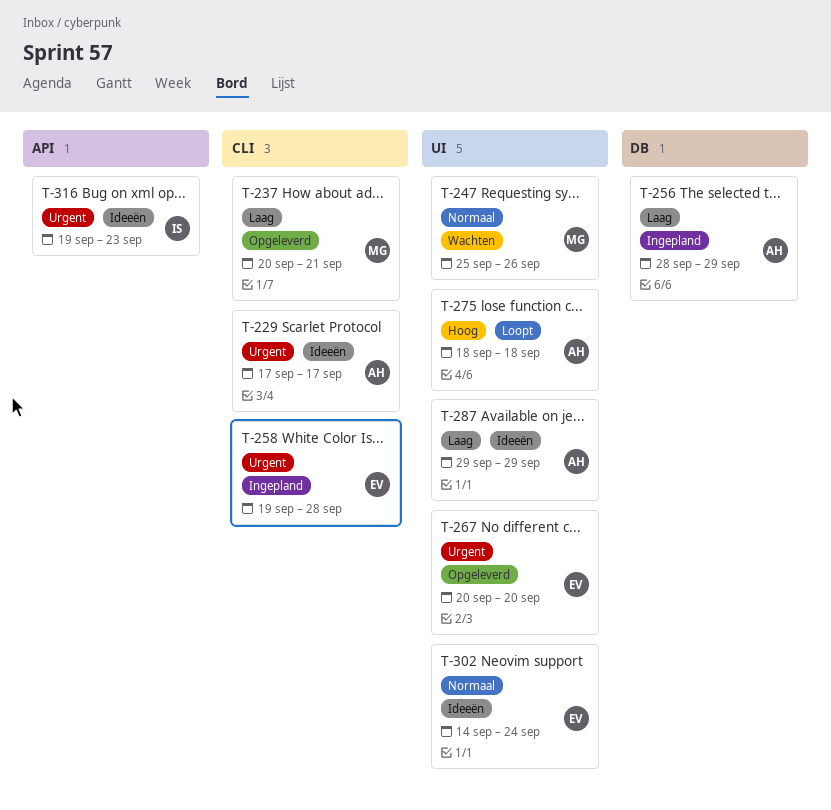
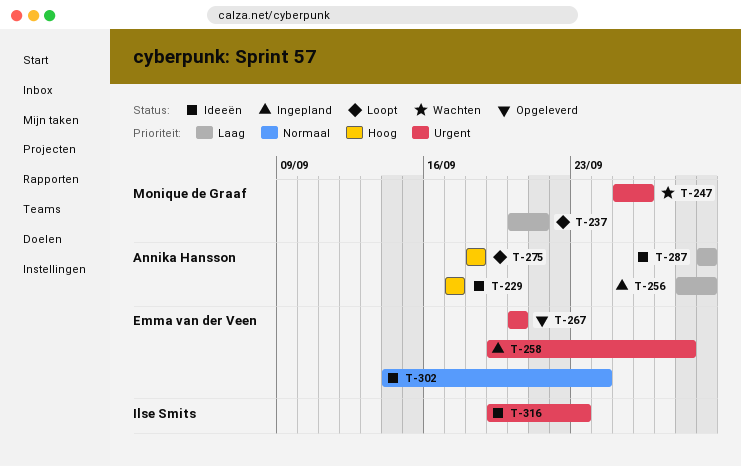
T-229, priority: Urgent -> Hoog
T-237, status: Opgeleverd -> Loopt
T-247, priority: Normaal -> Urgent

